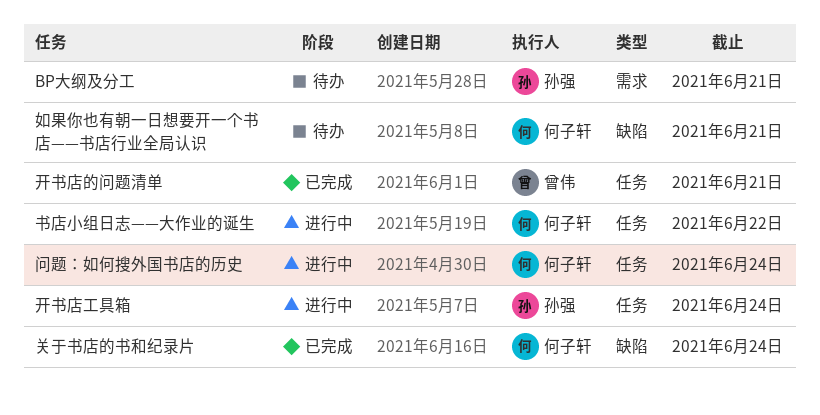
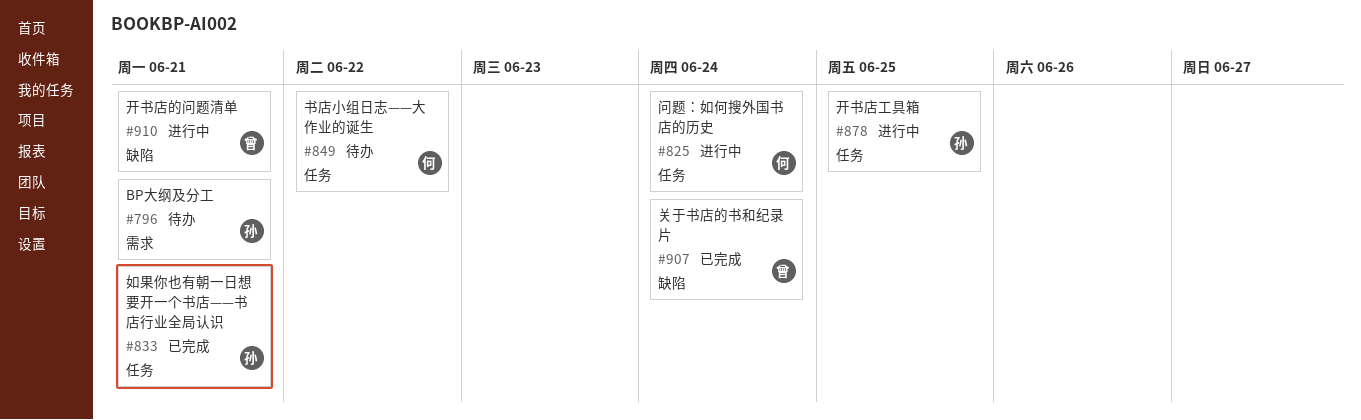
书店小组日志——大作业的诞生, status: 进行中 -> 待办
关于书店的书和纪录片, owner: 何子轩 -> 曾伟
如果你也有朝一日想要开一个书店——书店行业全局认识, status: 待办 -> 已完成
如果你也有朝一日想要开一个书店——书店行业全局认识, owner: 何子轩 -> 孙强
如果你也有朝一日想要开一个书店——书店行业全局认识, label: 缺陷 -> 任务
开书店工具箱, due: Jun 24 -> Jun 25
开书店的问题清单, status: 已完成 -> 进行中
开书店的问题清单, label: 任务 -> 缺陷

